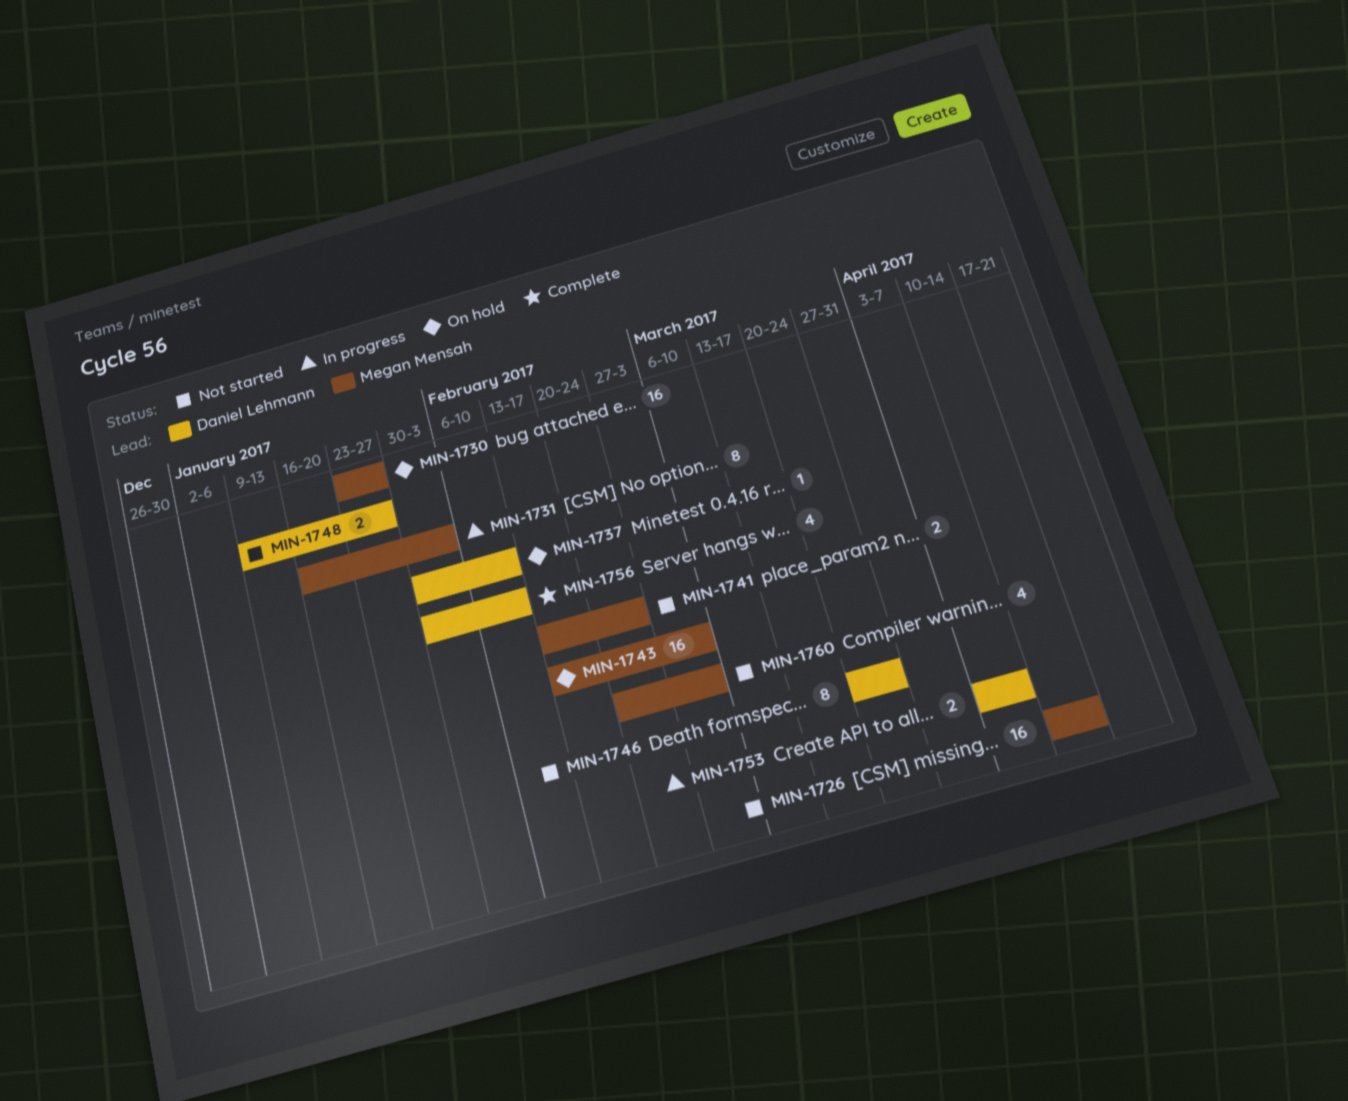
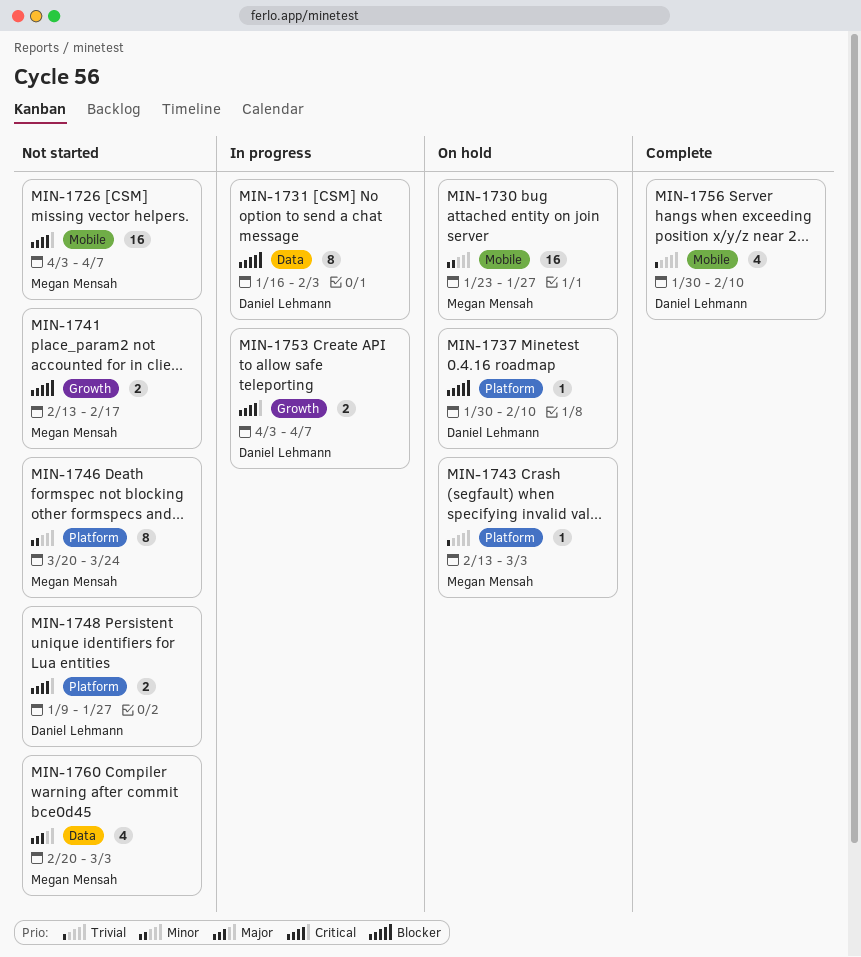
MIN-1726, start: Apr 10 -> Apr 3
MIN-1726, due: Apr 14 -> Apr 7
MIN-1731, owner: Megan Mensah -> Daniel Lehmann
MIN-1741, due: Feb 24 -> Feb 17
MIN-1743, estimate: 16 -> 1
MIN-1746, owner: Daniel Lehmann -> Megan Mensah

